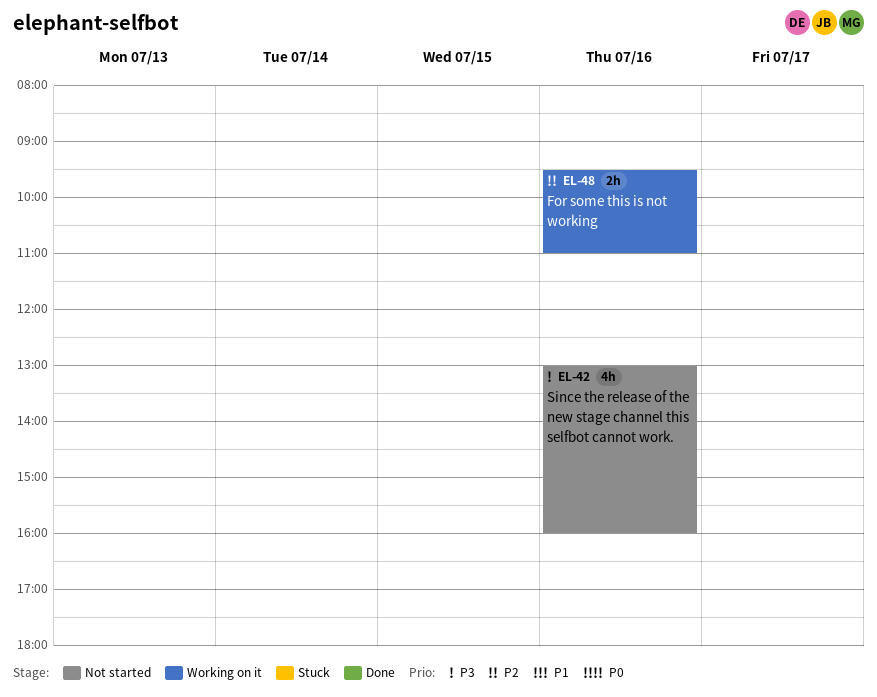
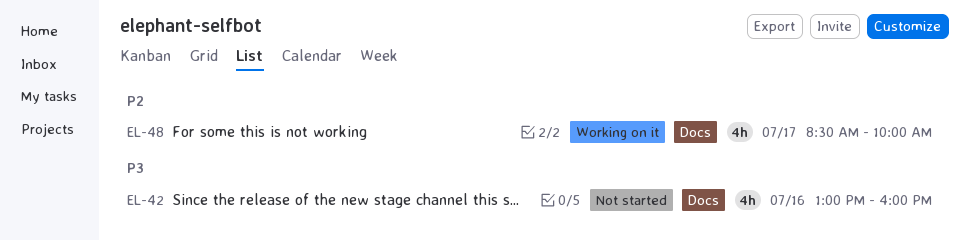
EL-48, estimate: 2h -> 4h
EL-48, day: Jul 16 -> Jul 17
EL-48, begins: 09:30 -> 08:30
EL-48, ends: 11:00 -> 10:00

